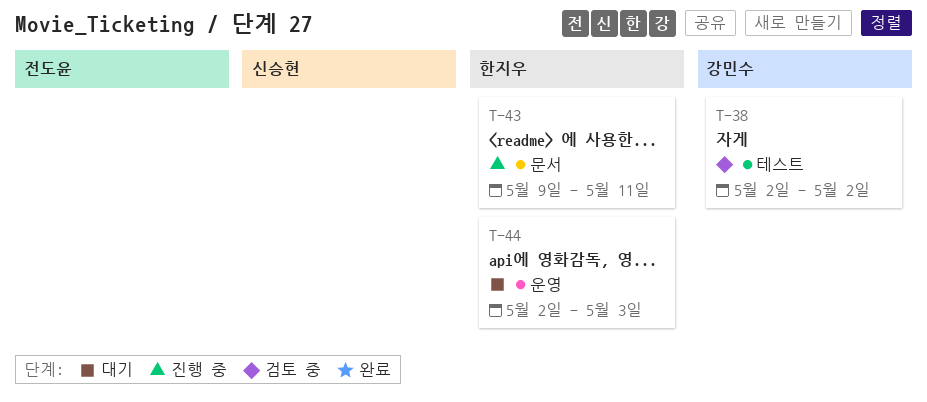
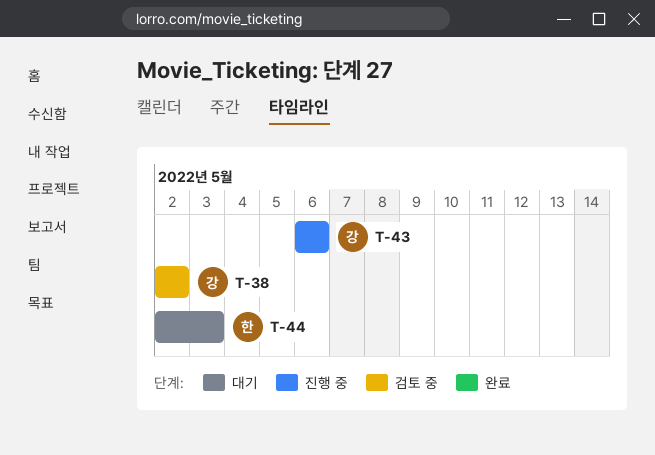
T-43, owner: 한지우 -> 강민수
T-43, start: May 9 -> May 6
T-43, due: May 11 -> May 6

